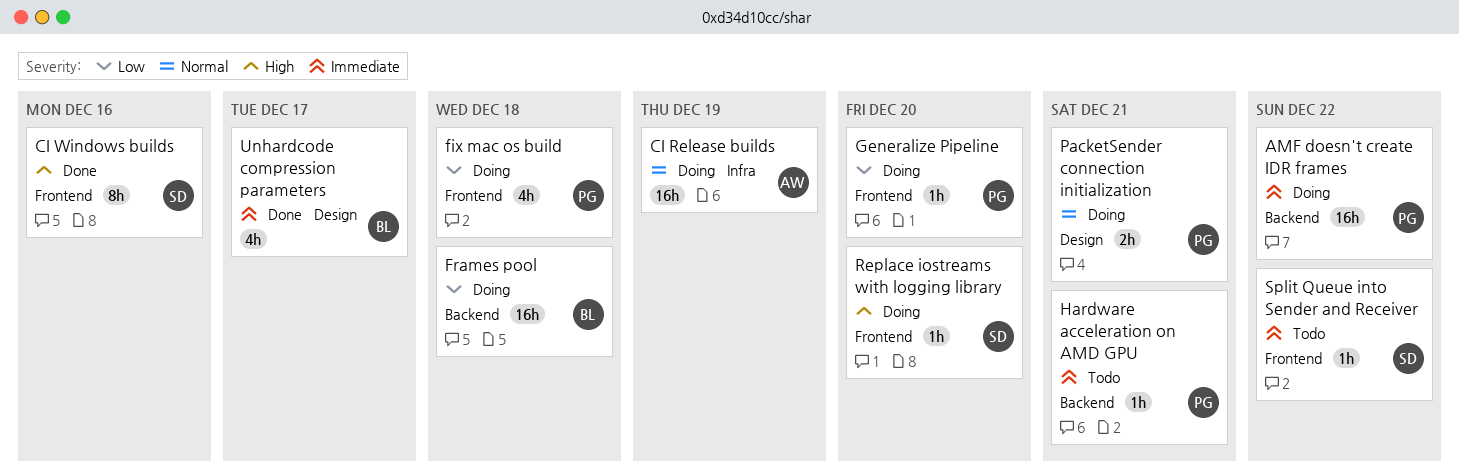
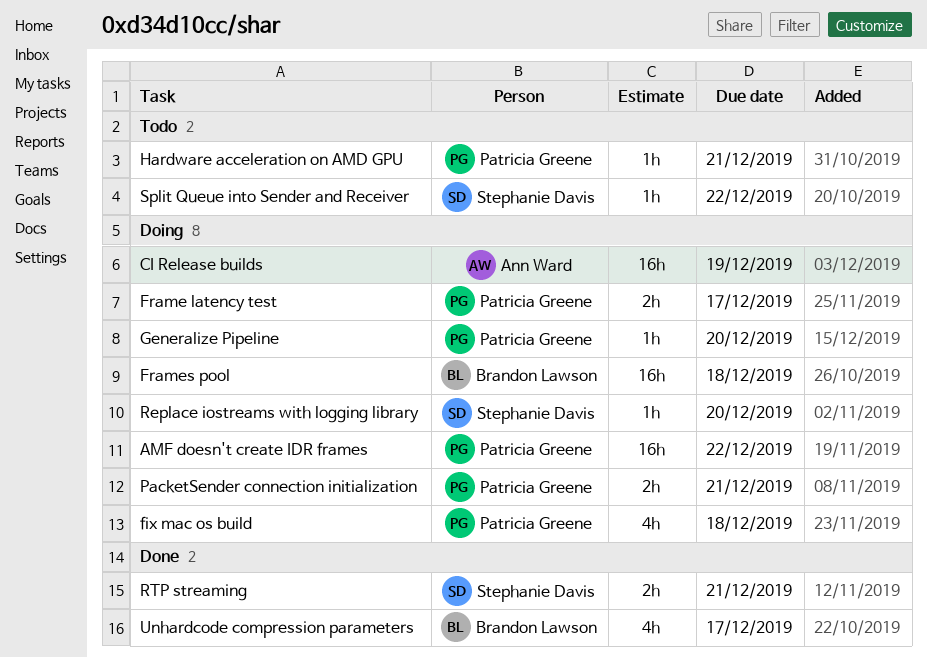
CI Windows builds: present -> none
Frame latency test: none -> present
RTP streaming: none -> present

